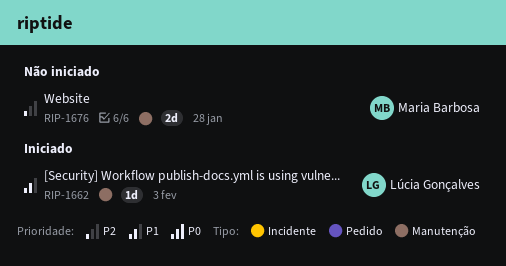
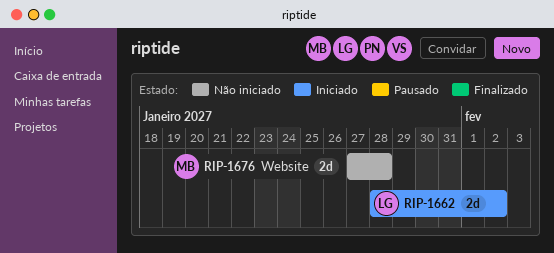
RIP-1662, estimate: 1d -> 2d
RIP-1662, due: Feb 3 -> Feb 2

